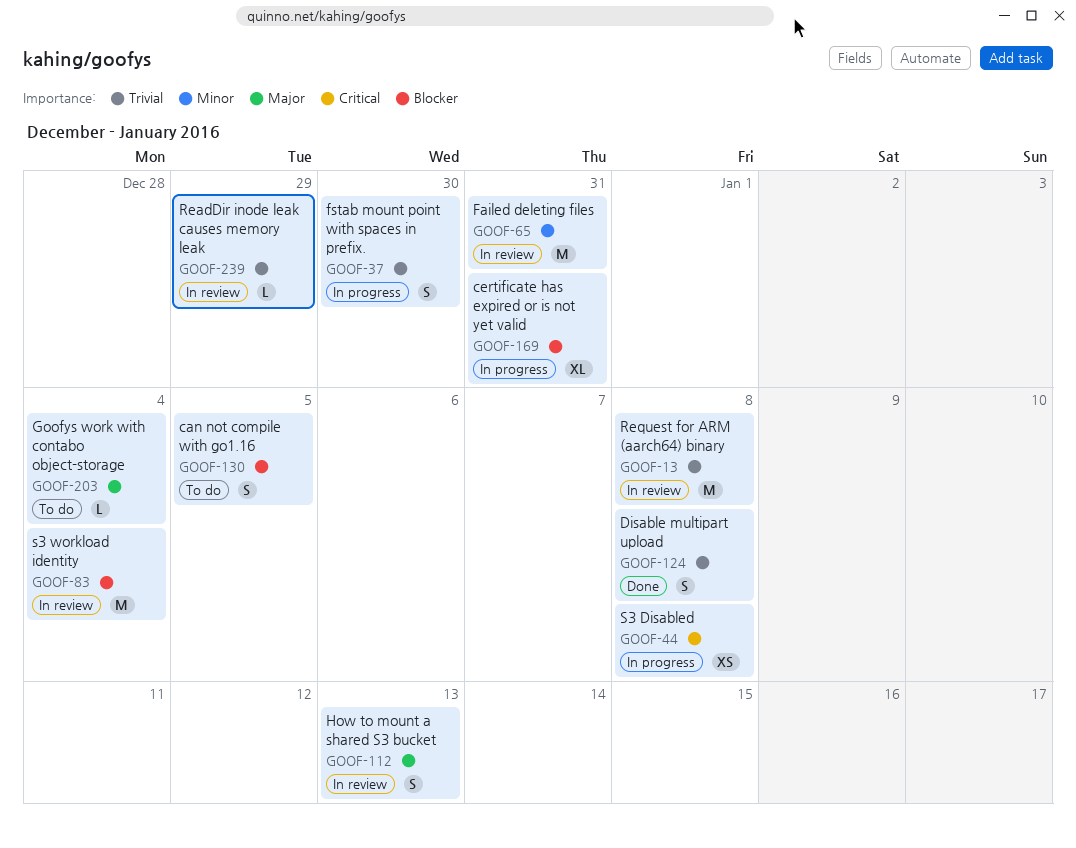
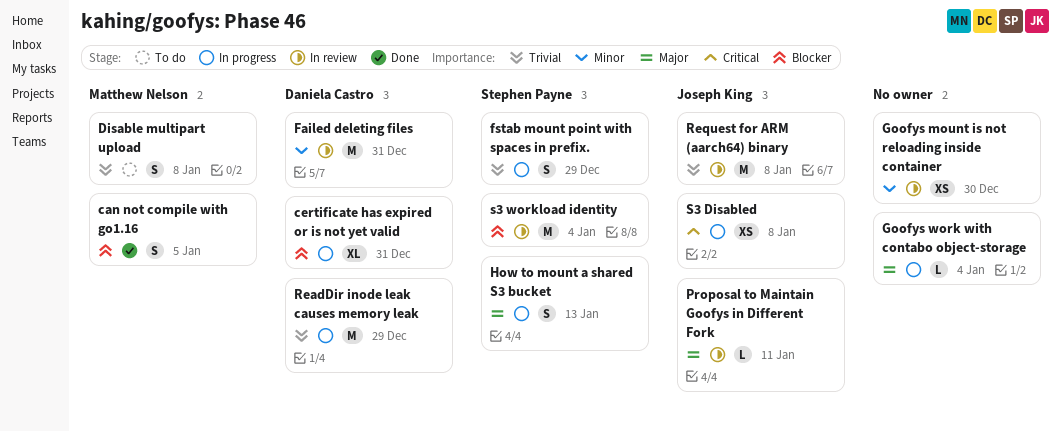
can not compile with go1.16, status: To do -> Done
Disable multipart upload, status: Done -> To do
fstab mount point with spaces in prefix., due: Dec 30 -> Dec 29
Goofys mount is not reloading inside container: none -> present
Goofys work with contabo object-storage, status: To do -> In progress
How to mount a shared S3 bucket, status: In review -> In progress
Proposal to Maintain Goofys in Different Fork: none -> present
ReadDir inode leak causes memory leak, status: In review -> In progress
ReadDir inode leak causes memory leak, estimate: L -> M

